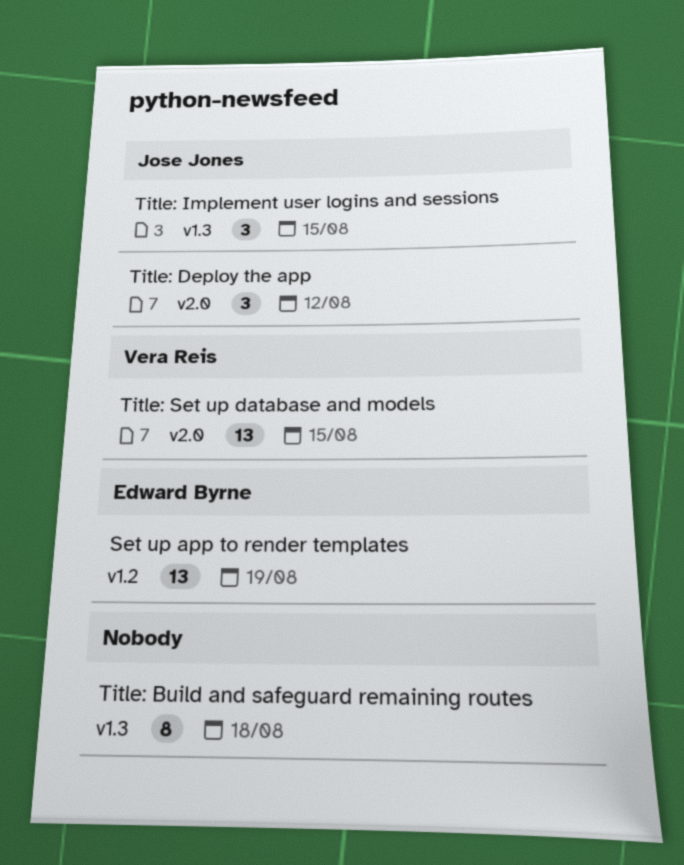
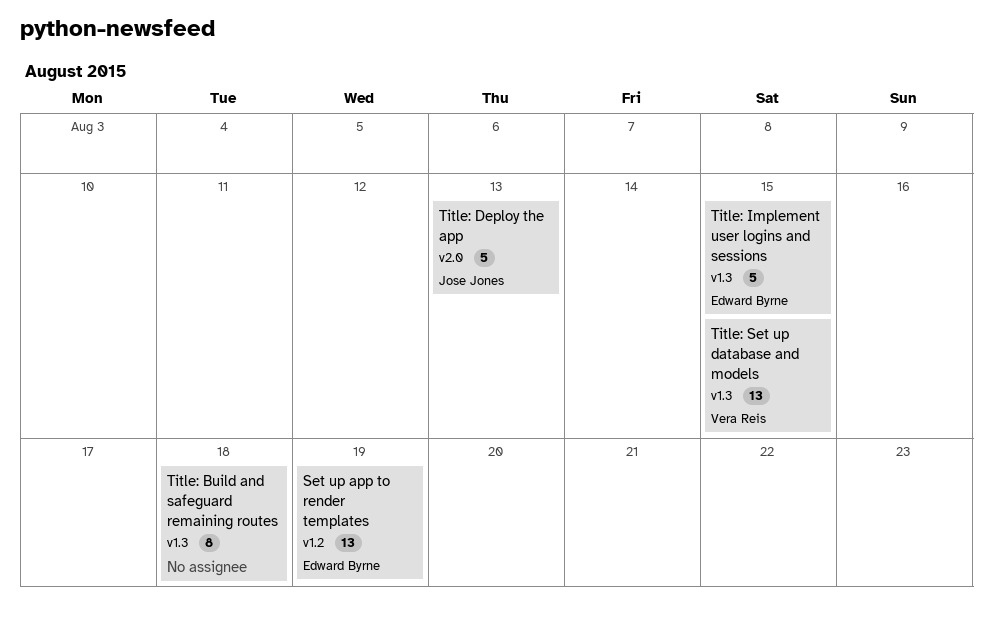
Title: Deploy the app, estimate: 3 -> 5
Title: Deploy the app, due: Aug 12 -> Aug 13
Title: Implement user logins and sessions, owner: Jose Jones -> Edward Byrne
Title: Implement user logins and sessions, estimate: 3 -> 5
Title: Set up database and models, label: v2.0 -> v1.3

